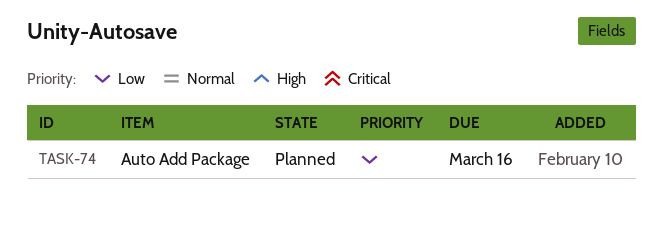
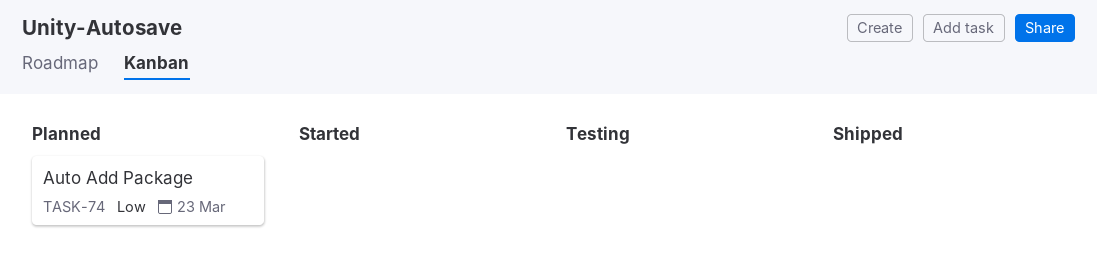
TASK-74, due: Mar 16 -> Mar 23

